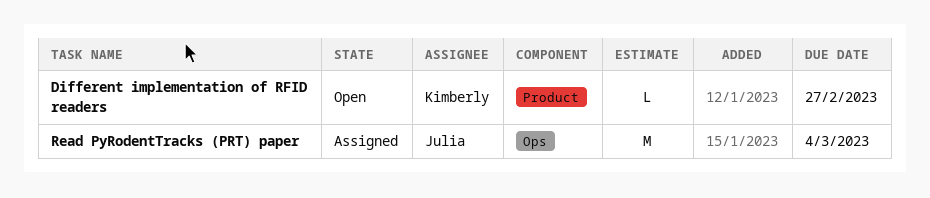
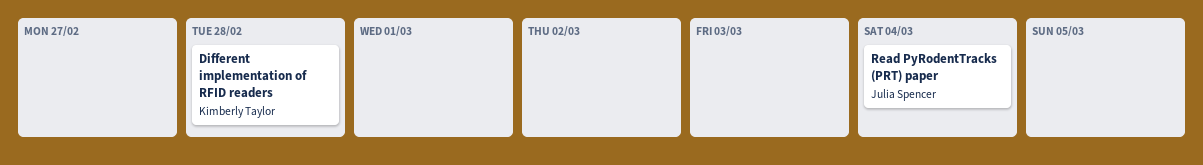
Different implementation of RFID readers, due: Feb 27 -> Feb 28

